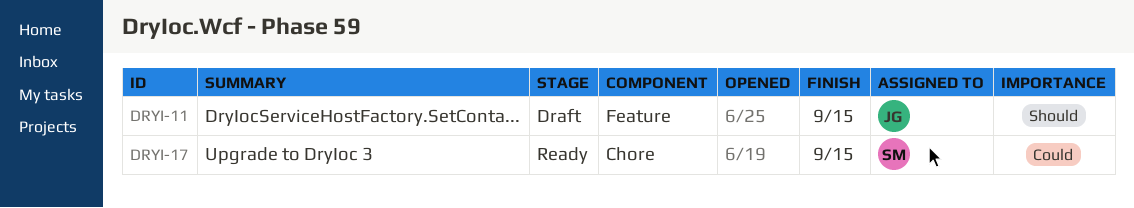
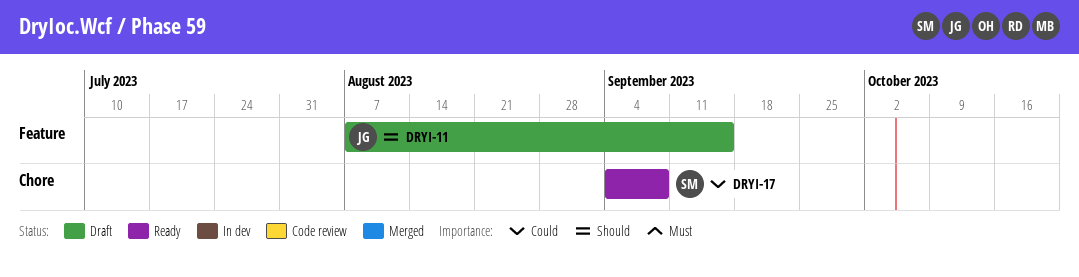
DRYI-17, due: Sep 15 -> Sep 8

